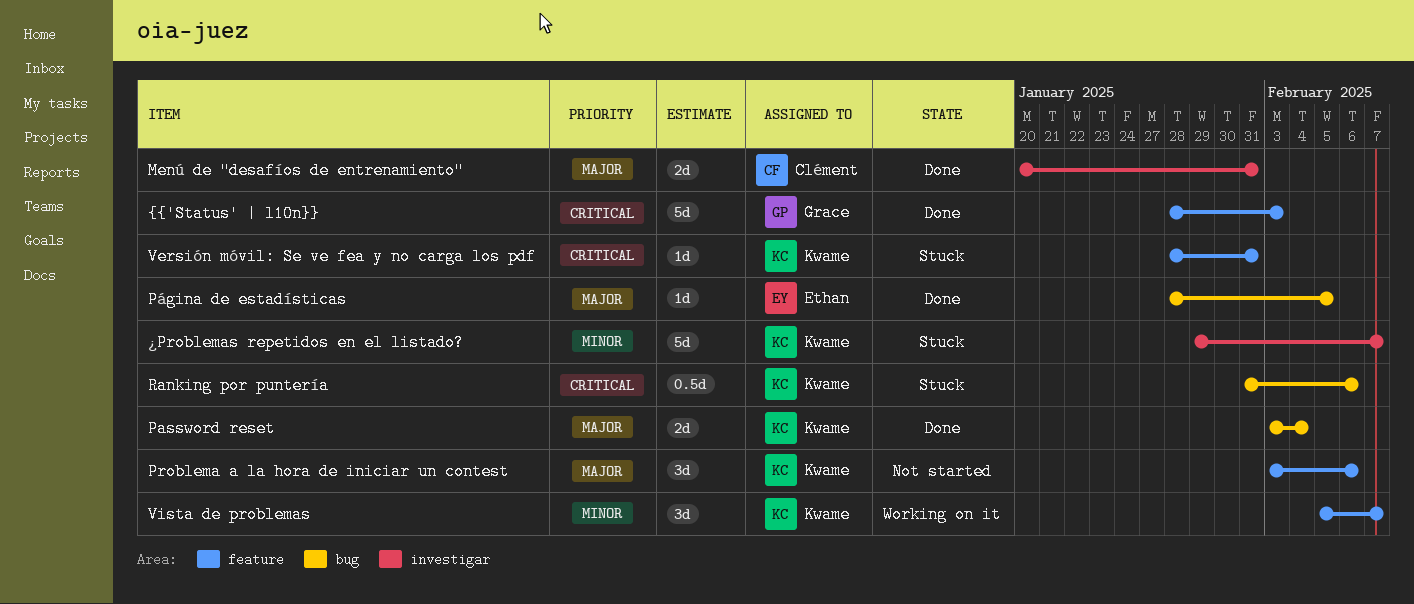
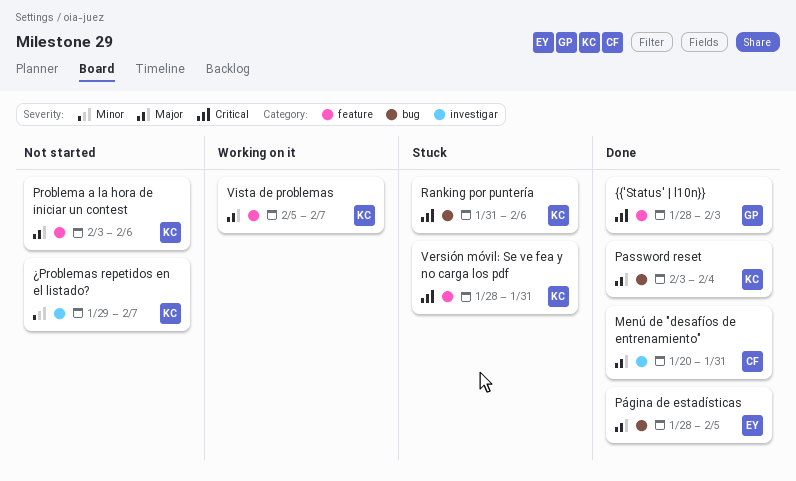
Vista de problemas, priority: Minor -> Major
¿Problemas repetidos en el listado?, status: Stuck -> Not started

